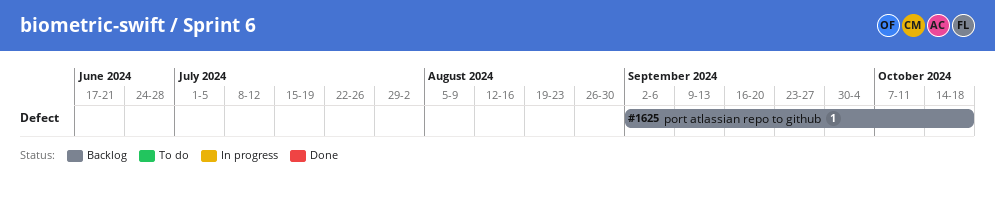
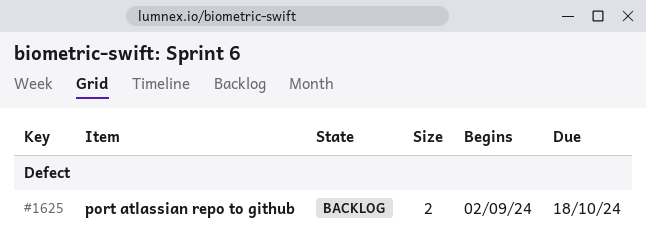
#1625, estimate: 1 -> 2

